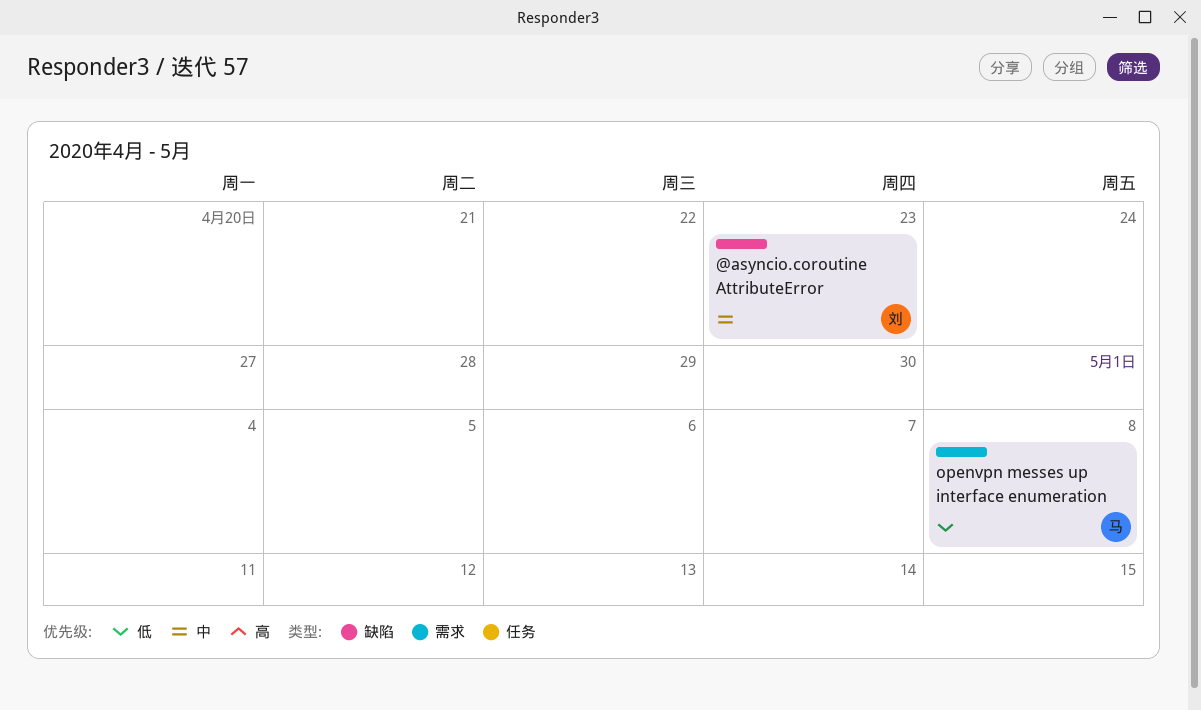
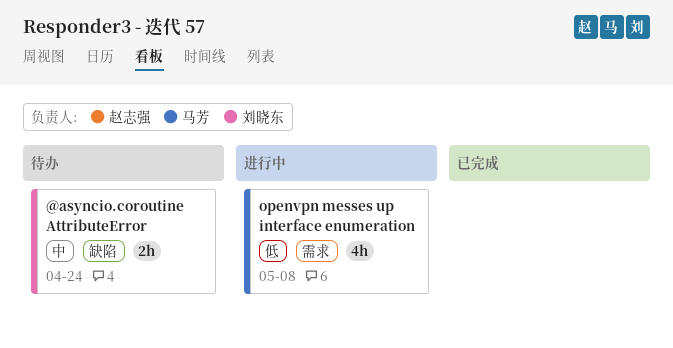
@asyncio.coroutine AttributeError, due: Apr 23 -> Apr 24

